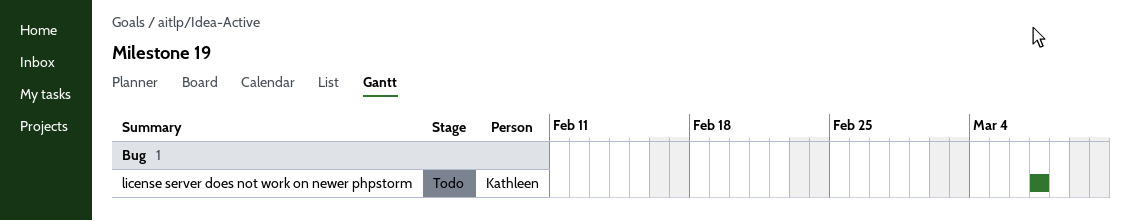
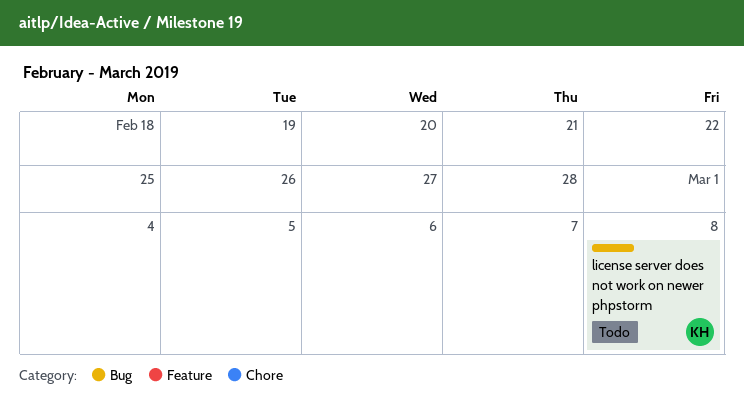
license server does not work on newer phpstorm, due: Mar 7 -> Mar 8

